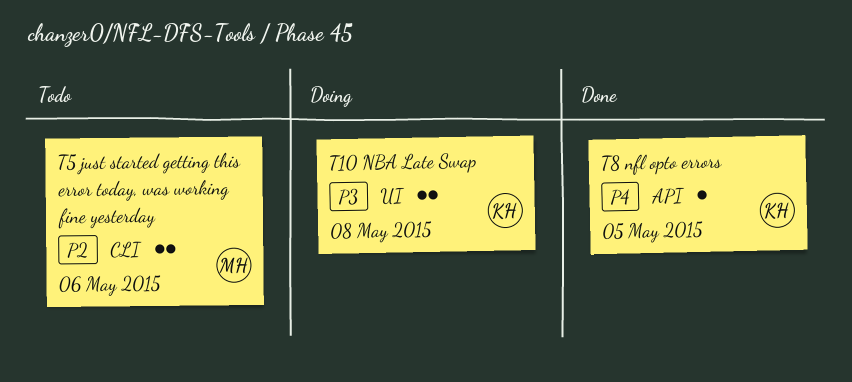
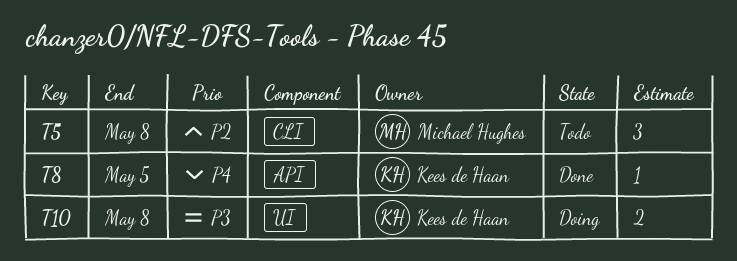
T5, estimate: 2 -> 3
T5, due: May 6 -> May 8

